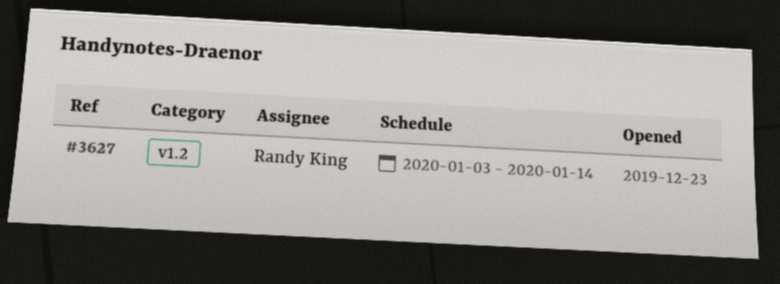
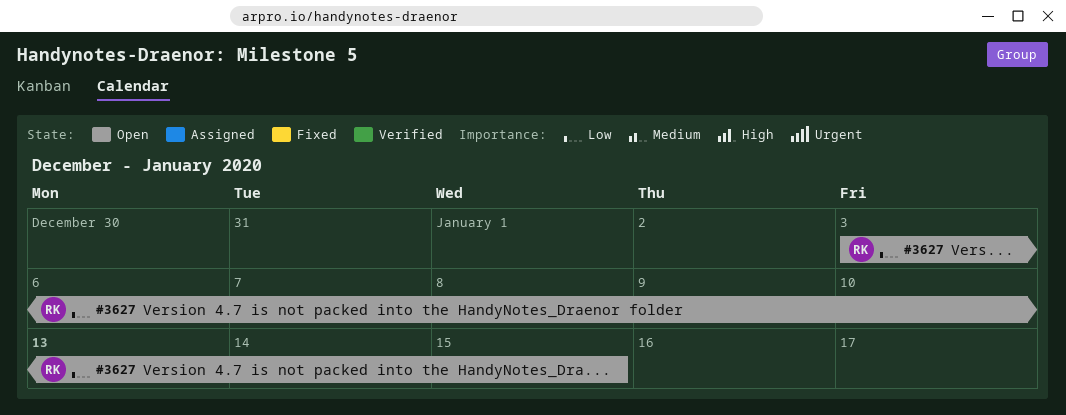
#3627, due: Jan 14 -> Jan 15

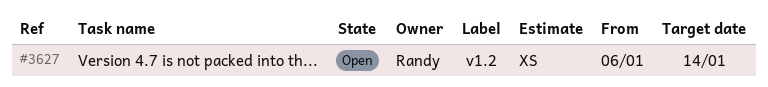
#3627, start: Jan 3 -> Jan 6
#3627, due: Jan 15 -> Jan 14

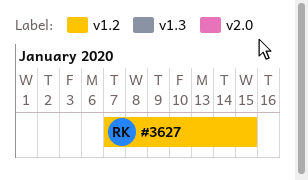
#3627, start: Jan 6 -> Jan 7
#3627, due: Jan 14 -> Jan 15

